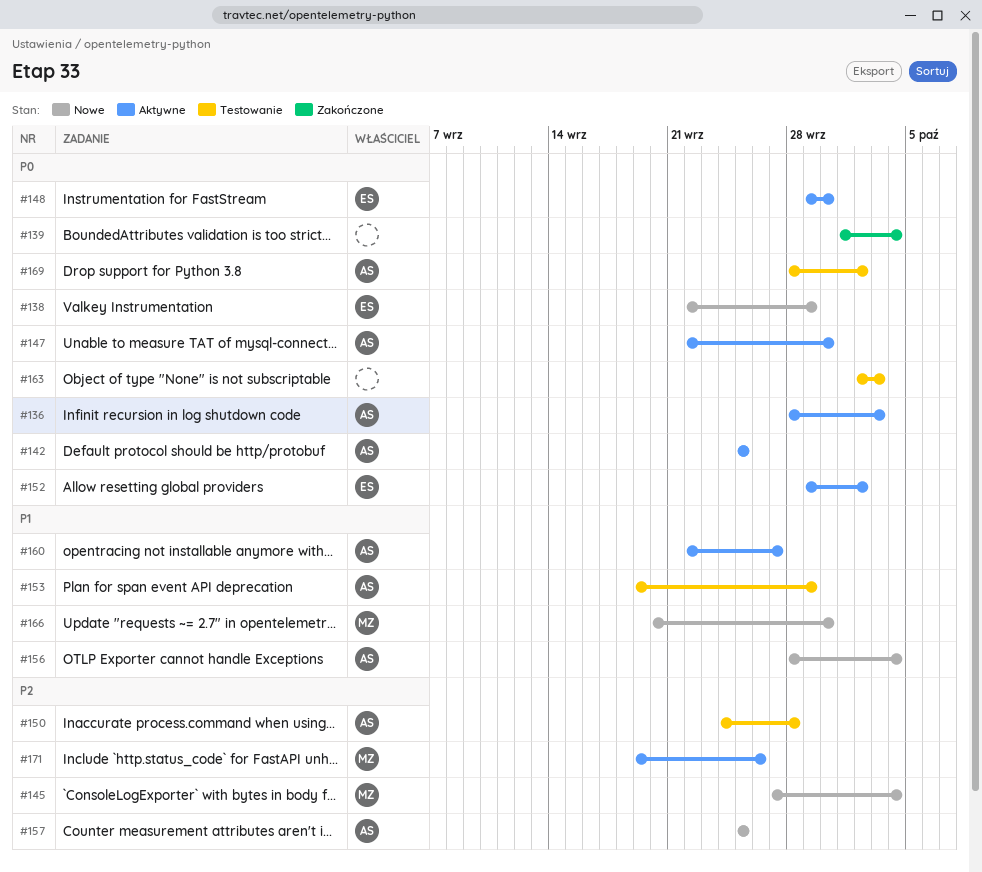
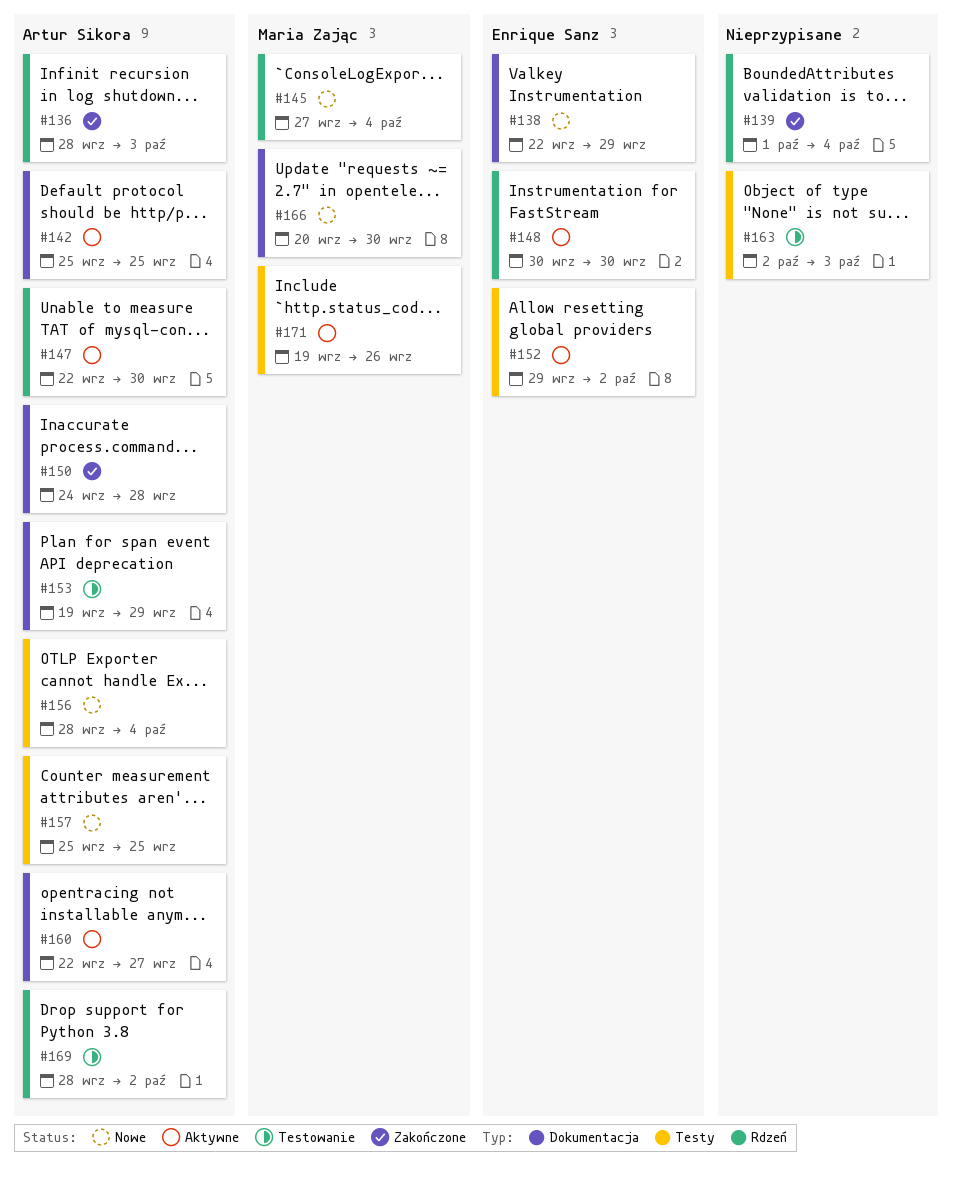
#136, status: Aktywne -> Zakończone
#148, start: Sep 29 -> Sep 30
#150, status: Testowanie -> Zakończone

